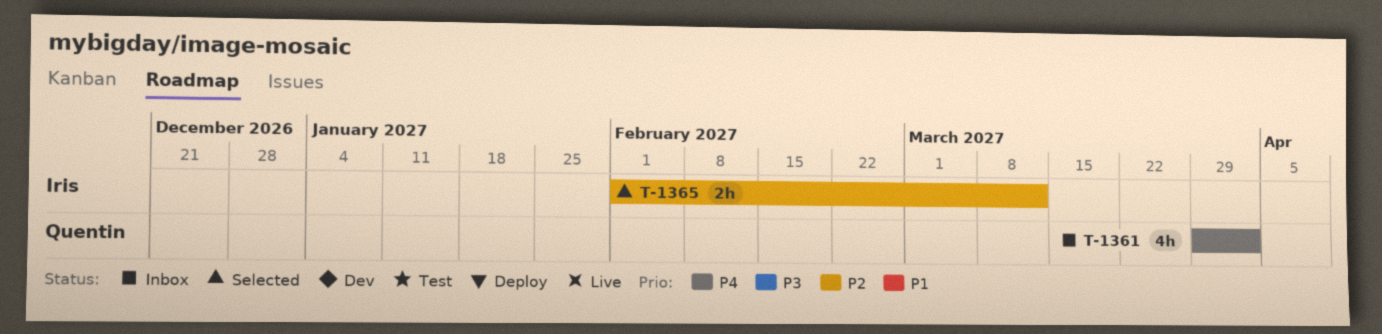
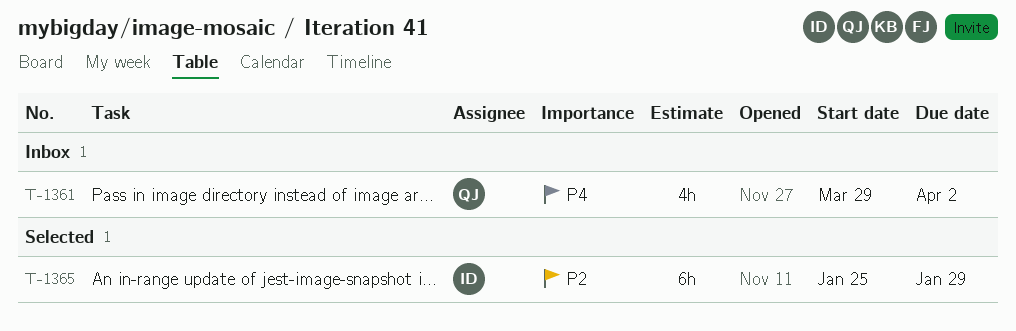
T-1365, estimate: 2h -> 6h
T-1365, start: Feb 1 -> Jan 25
T-1365, due: Mar 12 -> Jan 29

